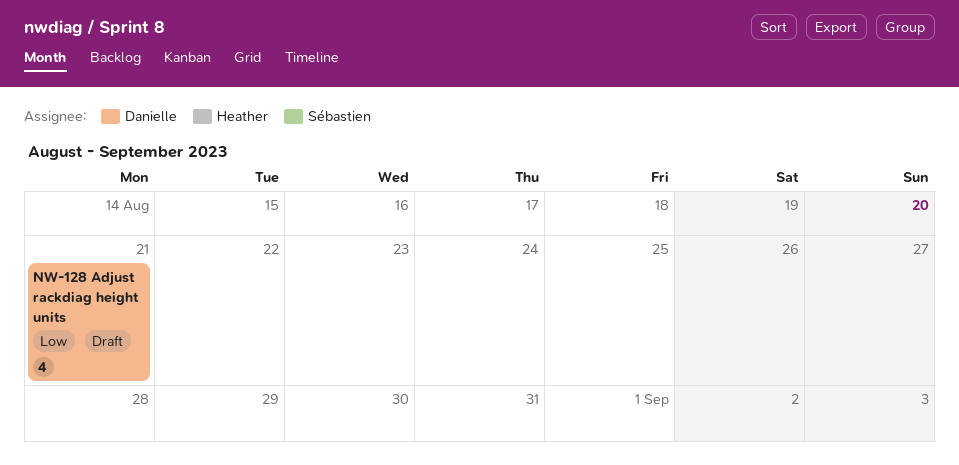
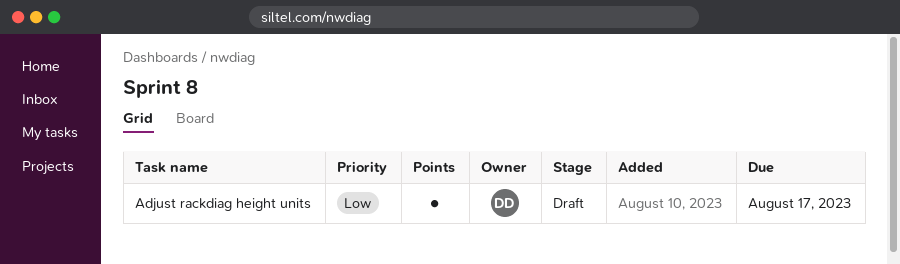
Adjust rackdiag height units, estimate: 4 -> 1
Adjust rackdiag height units, due: Aug 21 -> Aug 17

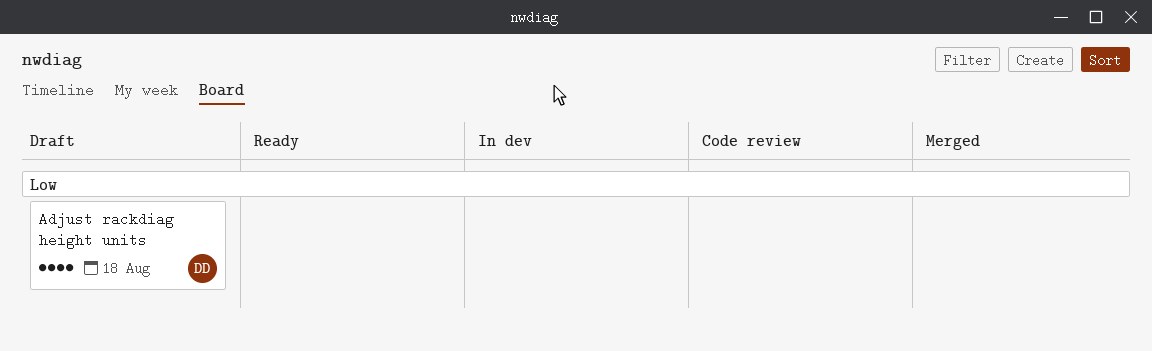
Adjust rackdiag height units, estimate: 1 -> 4
Adjust rackdiag height units, due: Aug 17 -> Aug 18

